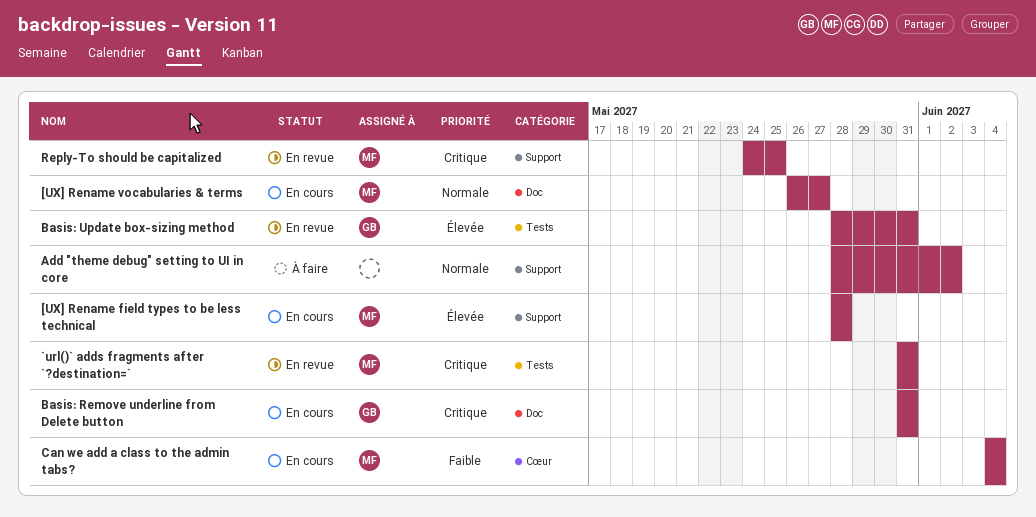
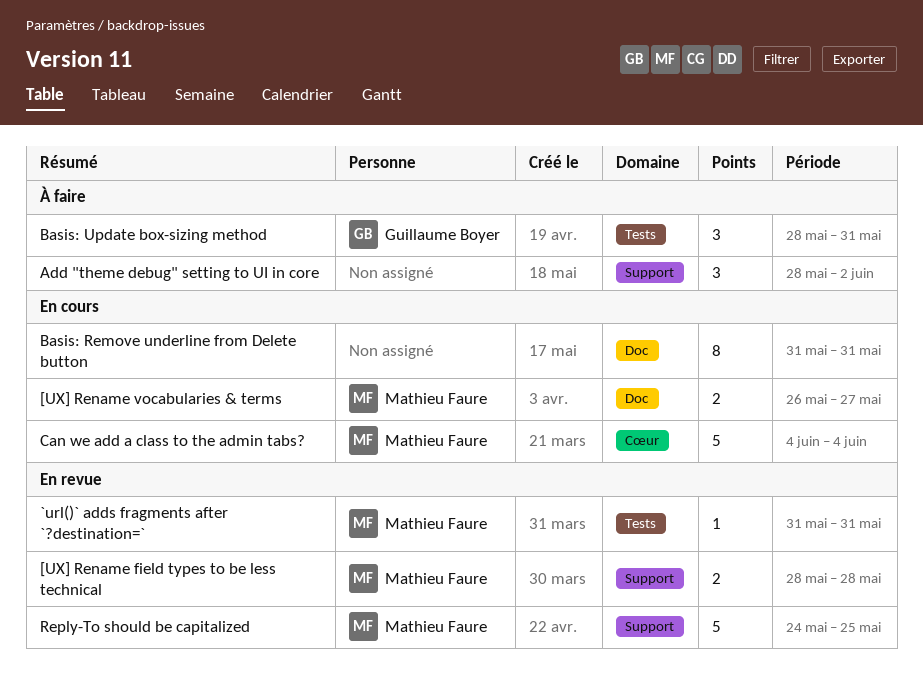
[UX] Rename field types to be less technical, status: En cours -> En revue
Basis: Remove underline from Delete button, owner: Guillaume Boyer -> none
Basis: Update box-sizing method, status: En revue -> À faire

